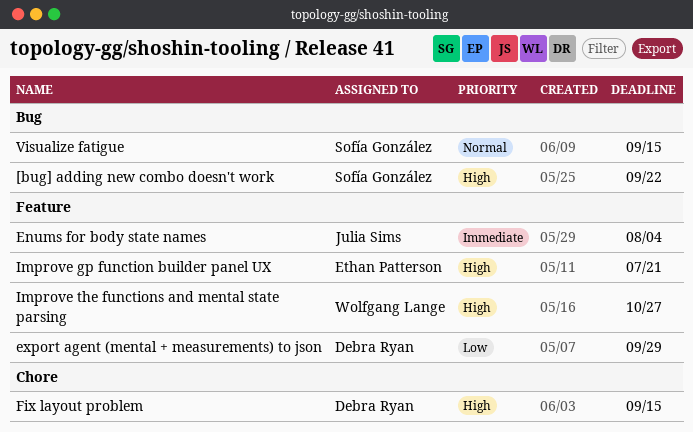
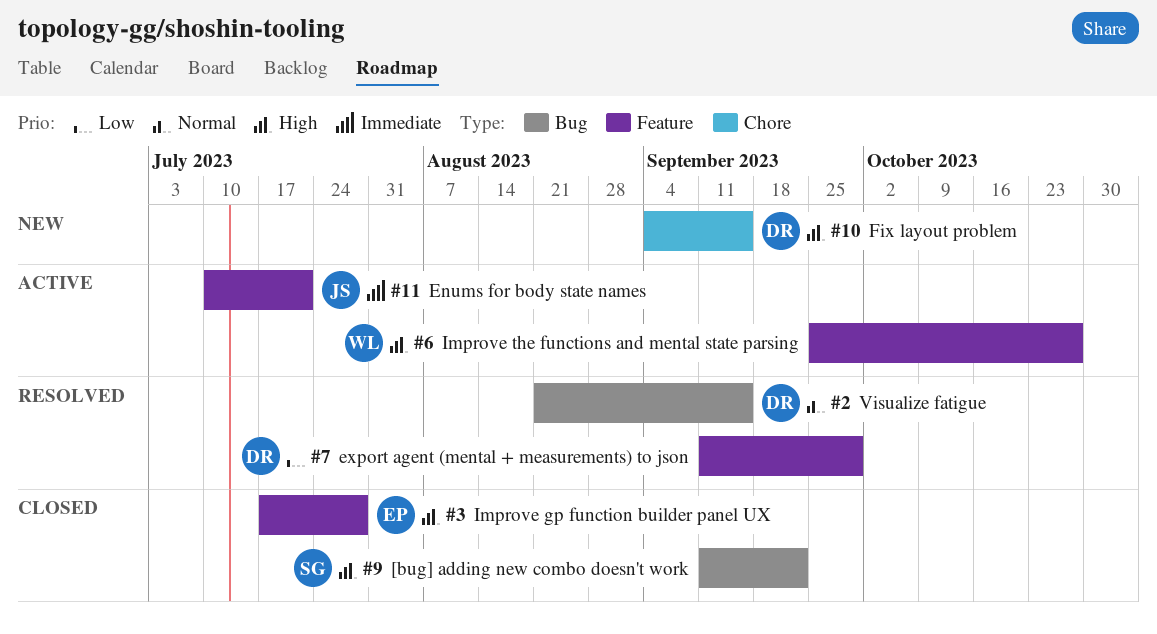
Enums for body state names, due: Aug 4 -> Jul 21
Improve gp function builder panel UX, due: Jul 21 -> Jul 28
Visualize fatigue, owner: Sofía González -> Debra Ryan

